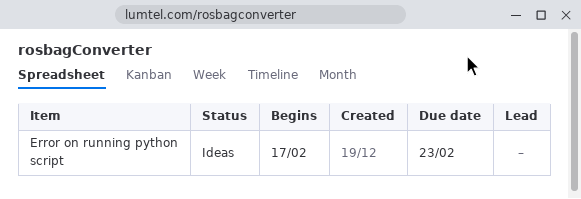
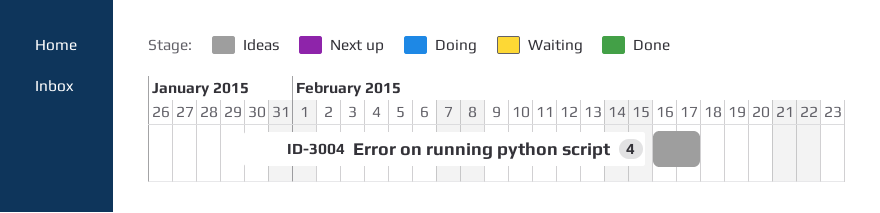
Error on running python script, start: Feb 17 -> Feb 16
Error on running python script, due: Feb 23 -> Feb 17

